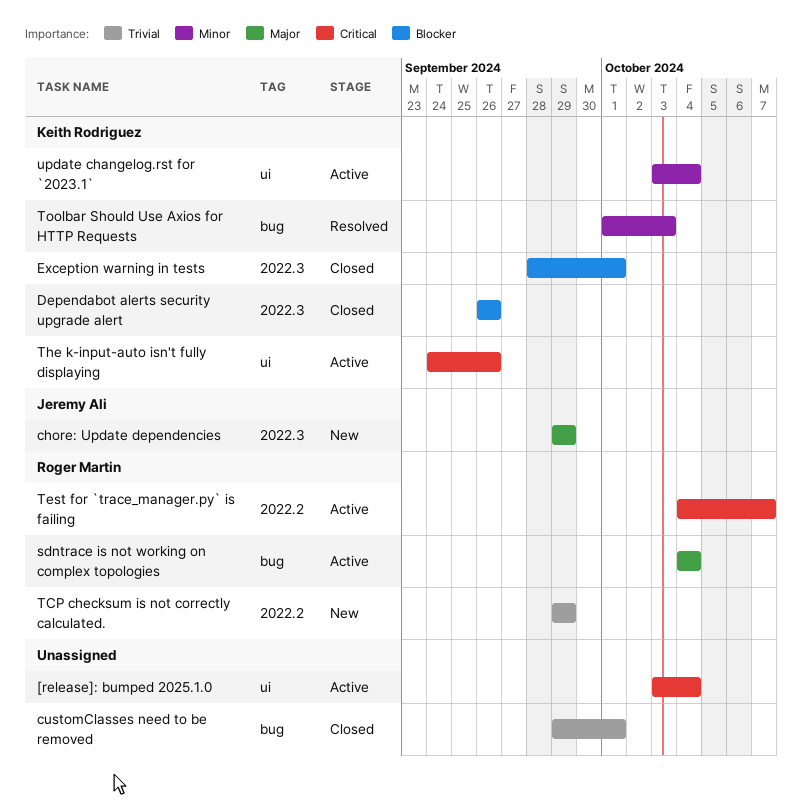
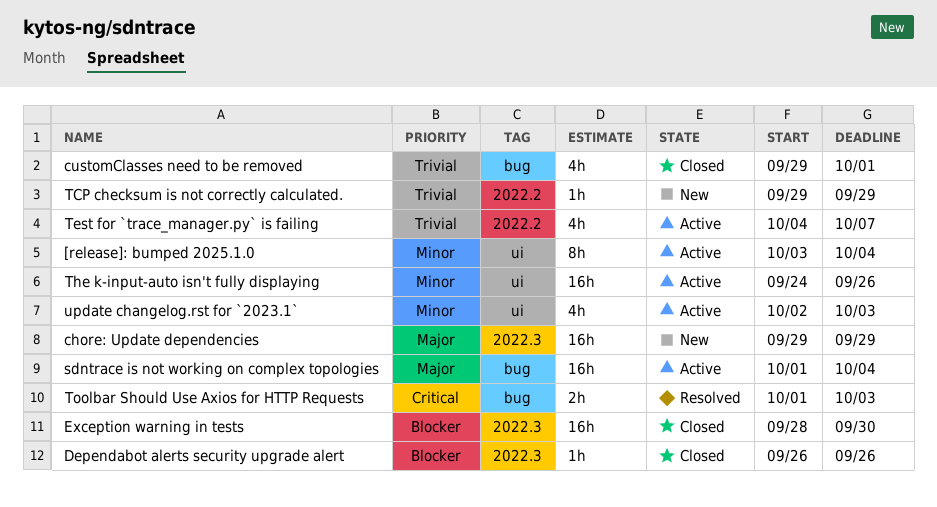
[release]: bumped 2025.1.0, priority: Critical -> Minor
Exception warning in tests, due: Oct 1 -> Sep 30
sdntrace is not working on complex topologies, start: Oct 4 -> Oct 1
Test for `trace_manager.py` is failing, priority: Critical -> Trivial
The k-input-auto isn't fully displaying, priority: Critical -> Minor
Toolbar Should Use Axios for HTTP Requests, priority: Minor -> Critical
update changelog.rst for `2023.1`, start: Oct 3 -> Oct 2
update changelog.rst for `2023.1`, due: Oct 4 -> Oct 3

